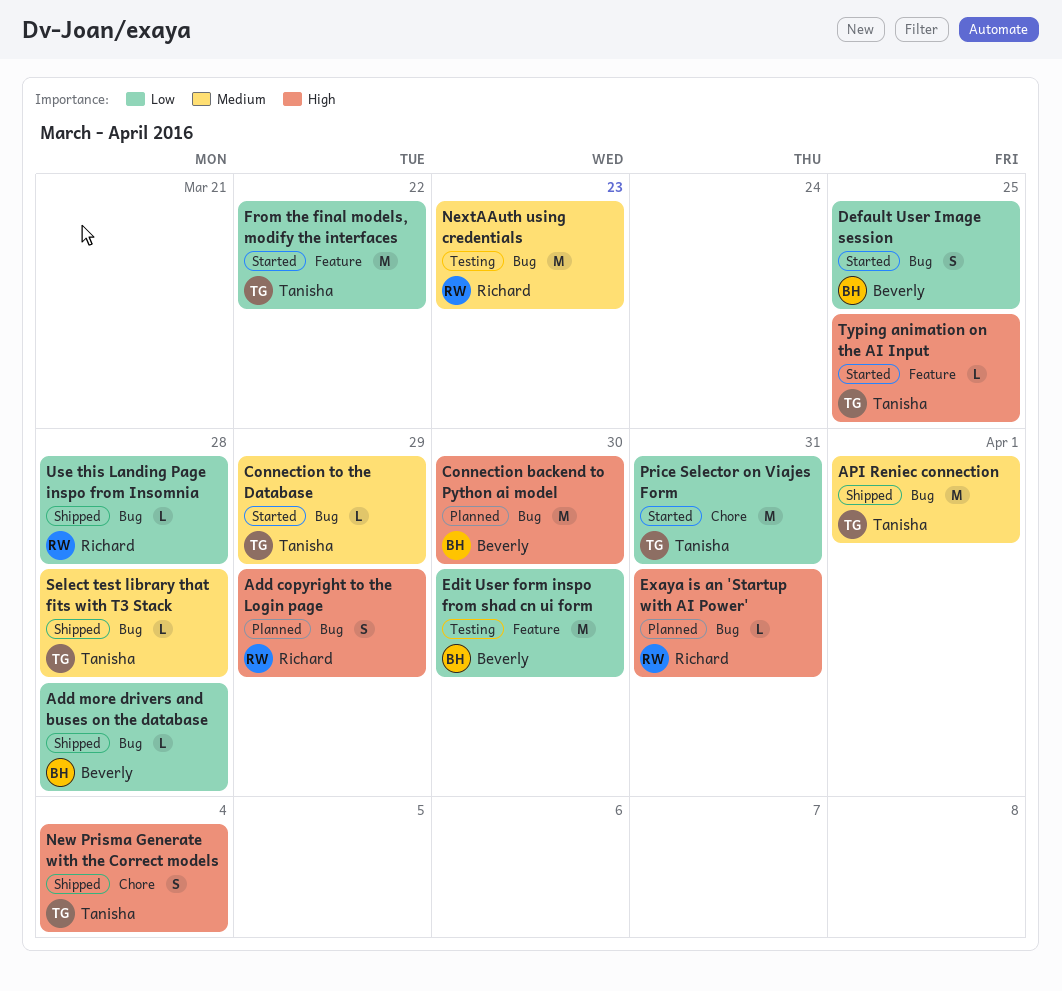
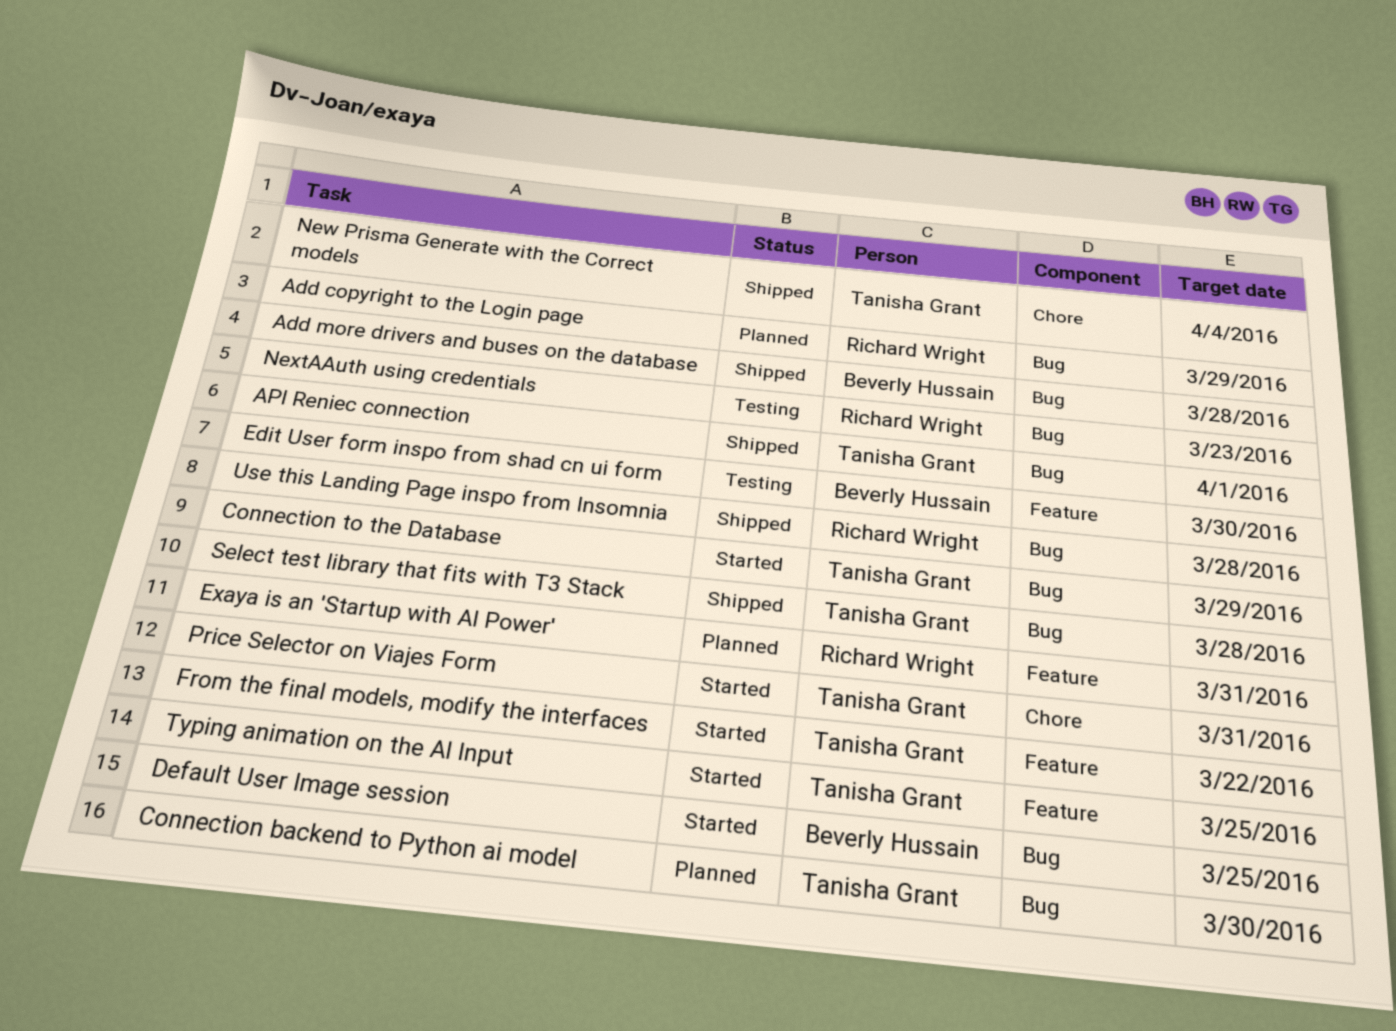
Connection backend to Python ai model, owner: Beverly Hussain -> Tanisha Grant
Exaya is an 'Startup with AI Power', label: Bug -> Feature

